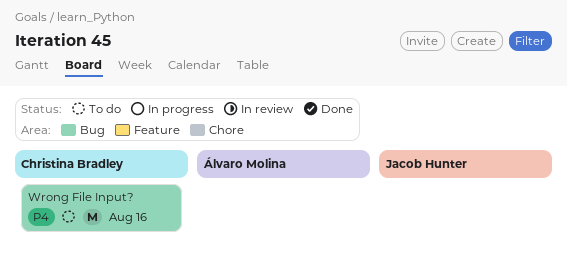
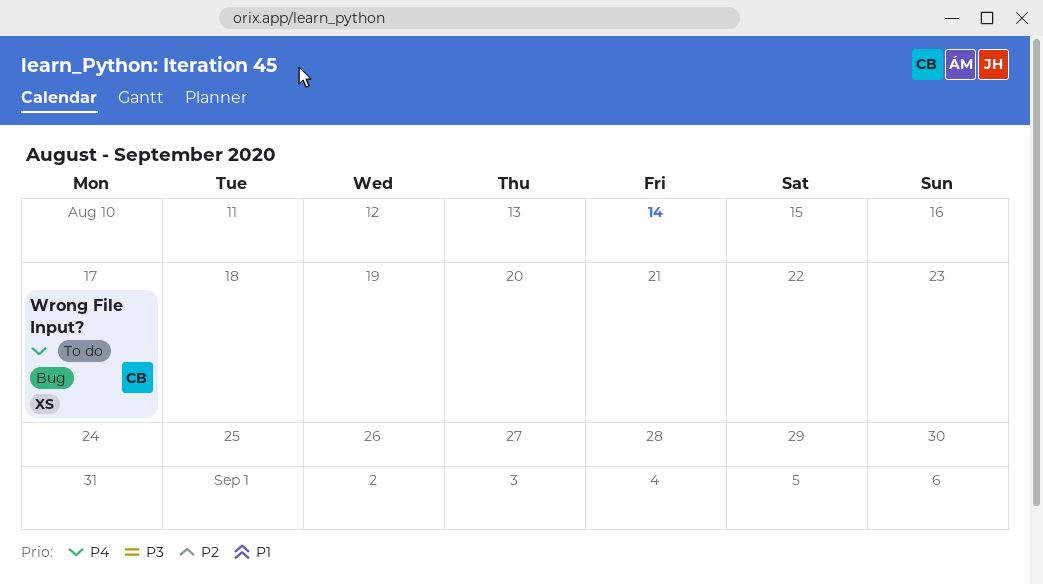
Wrong File Input?, estimate: M -> XS
Wrong File Input?, due: Aug 16 -> Aug 17

